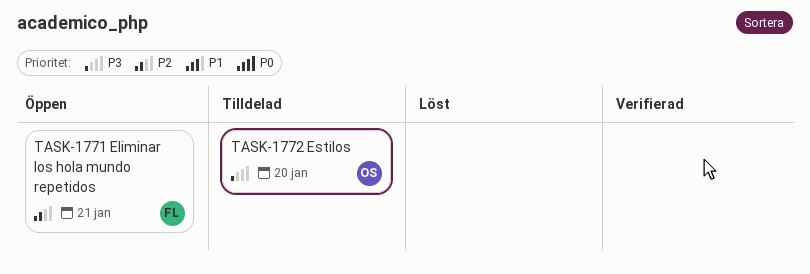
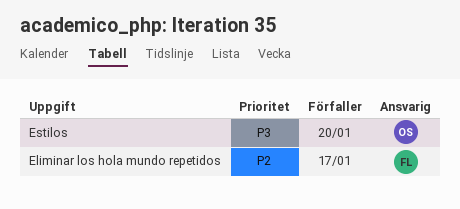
Eliminar los hola mundo repetidos, due: Jan 21 -> Jan 17

